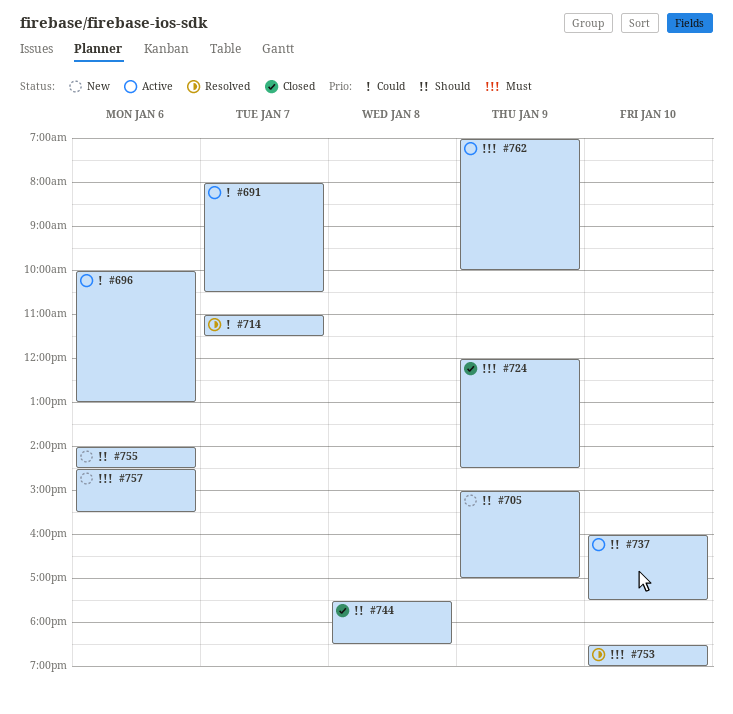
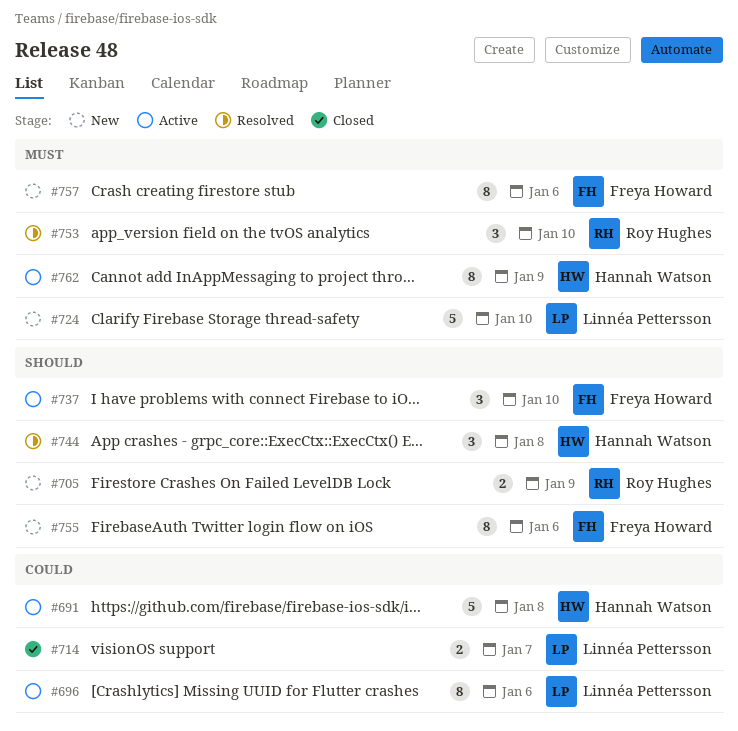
#691, day: Jan 7 -> Jan 8
#714, status: Resolved -> Closed
#724, status: Closed -> New
#724, day: Jan 9 -> Jan 10
#744, status: Closed -> Resolved

